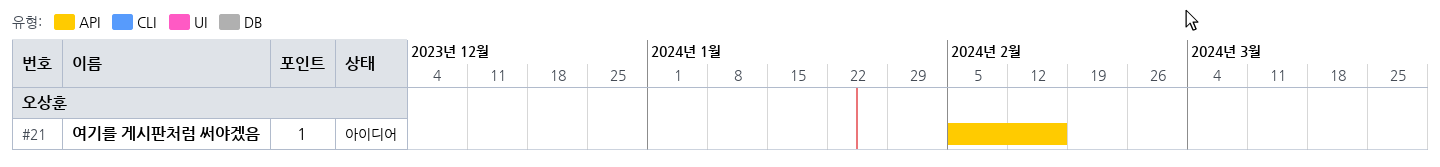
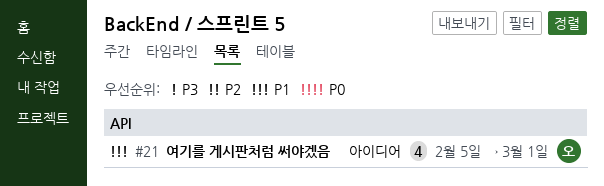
#21, estimate: 1 -> 4
#21, due: Feb 16 -> Mar 1

